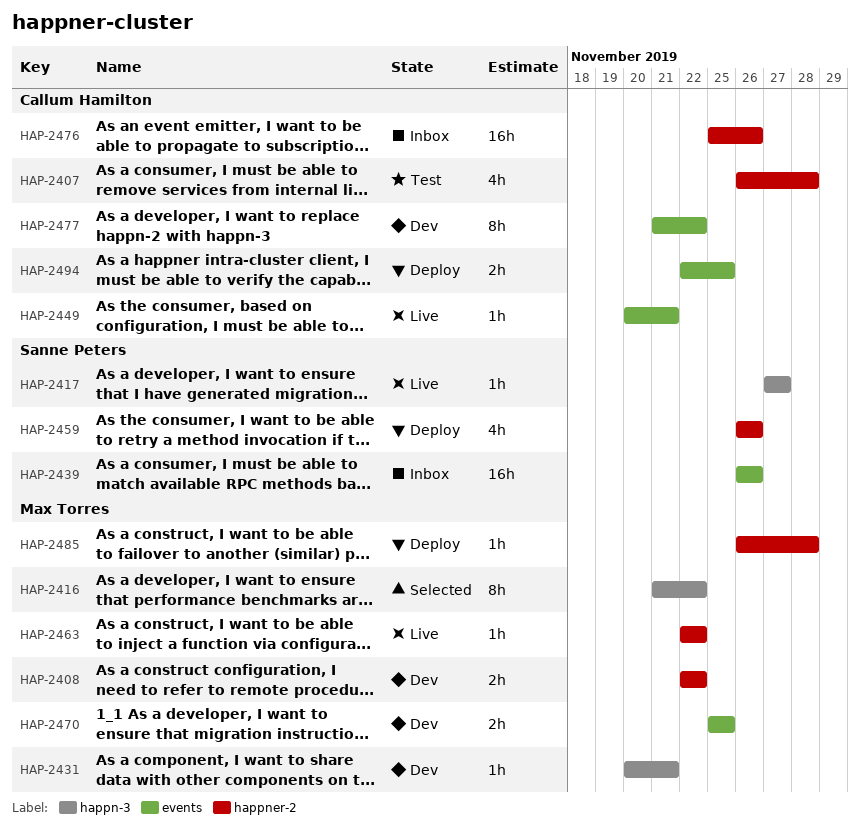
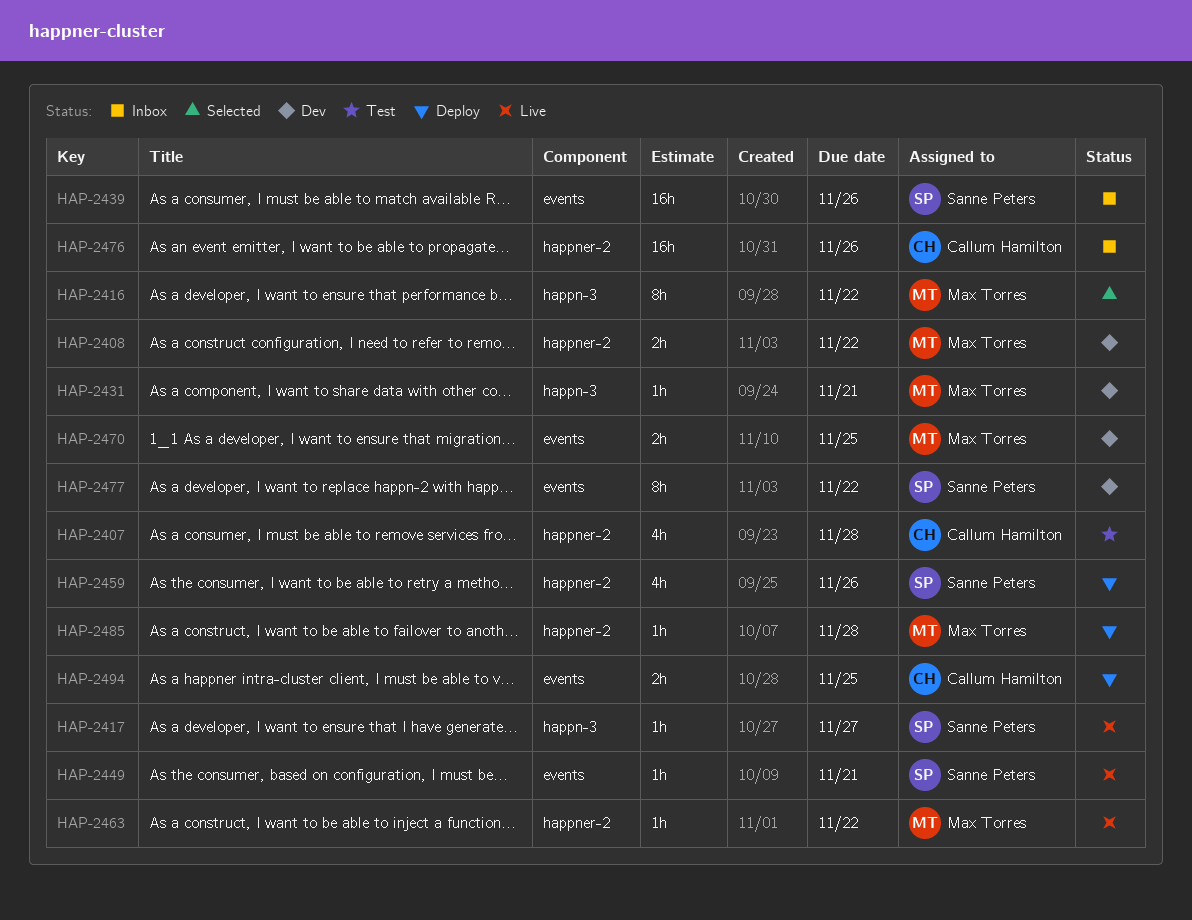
HAP-2449, owner: Callum Hamilton -> Sanne Peters
HAP-2477, owner: Callum Hamilton -> Sanne Peters

